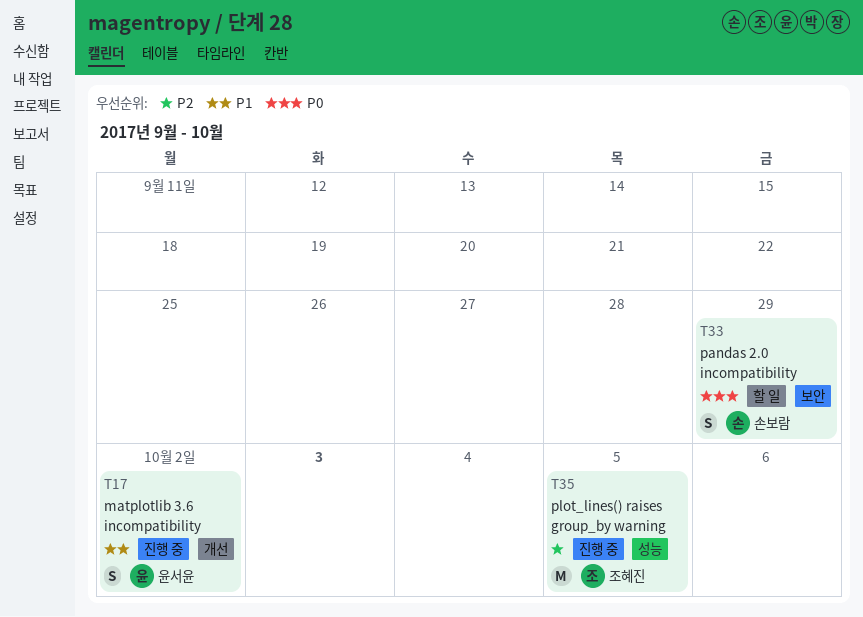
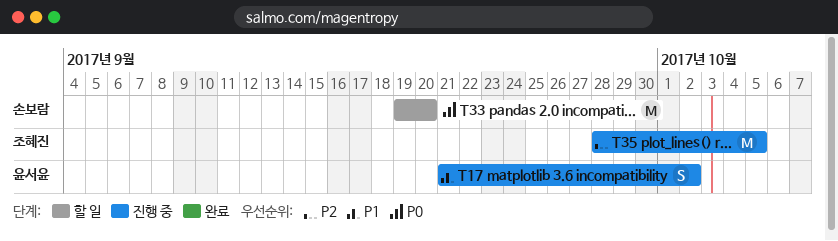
T33, estimate: S -> M
T33, due: Sep 29 -> Sep 20

